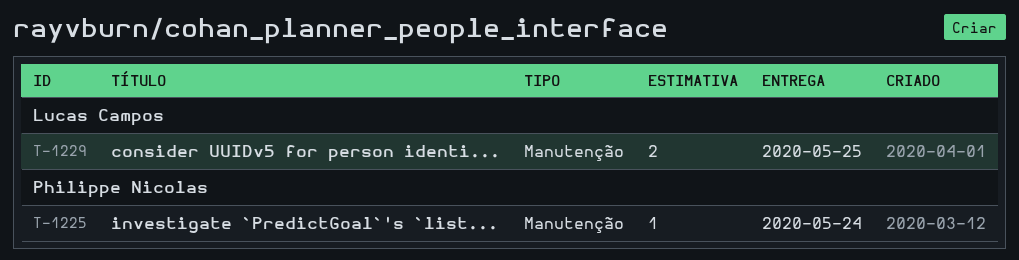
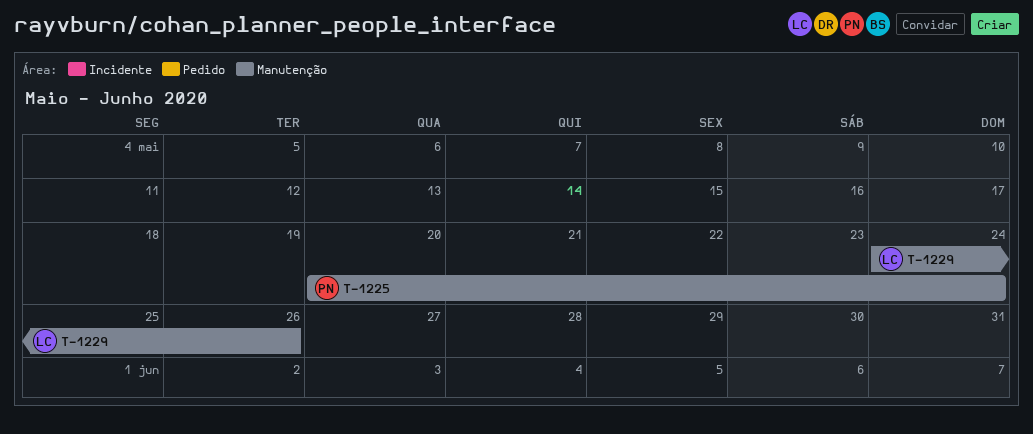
T-1229, due: May 25 -> May 26

